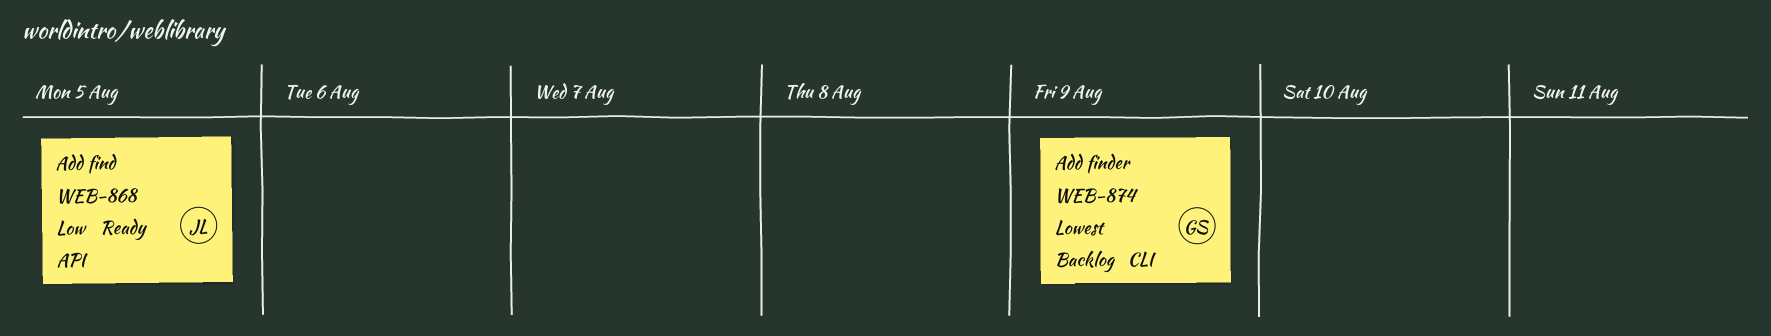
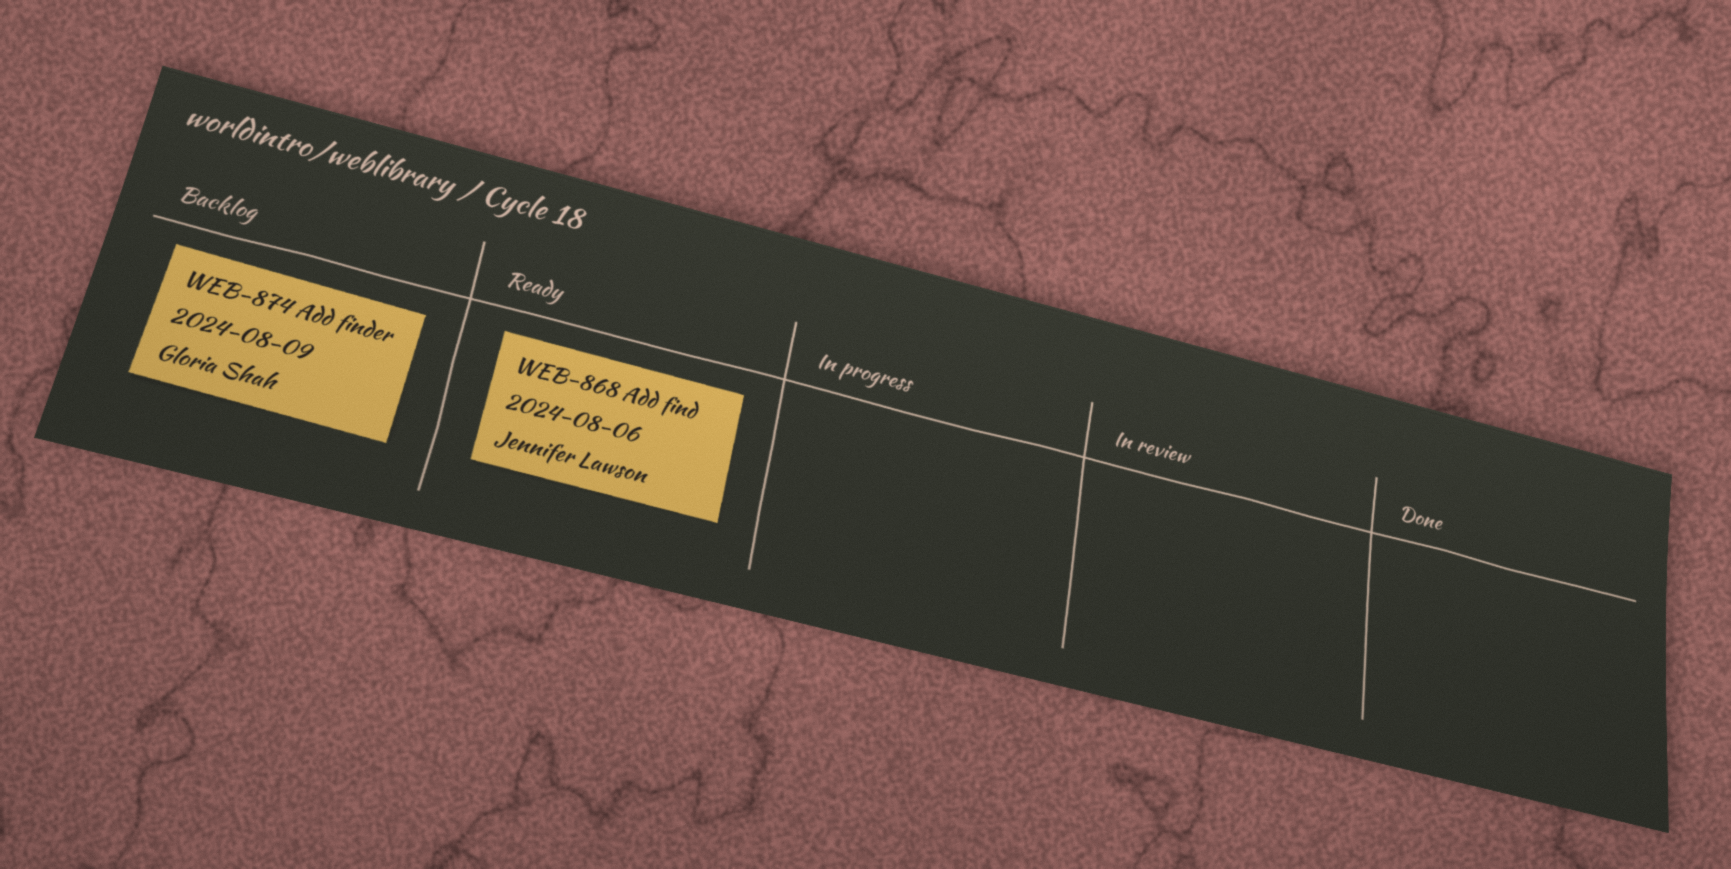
WEB-868, due: Aug 5 -> Aug 6

